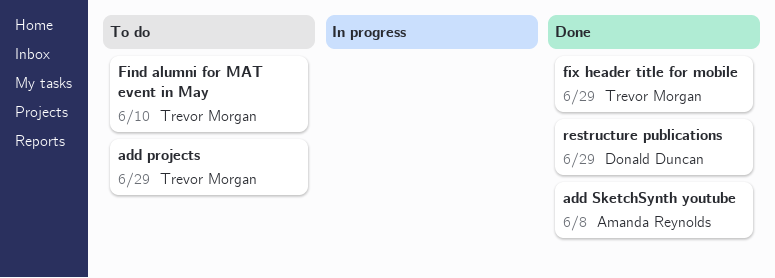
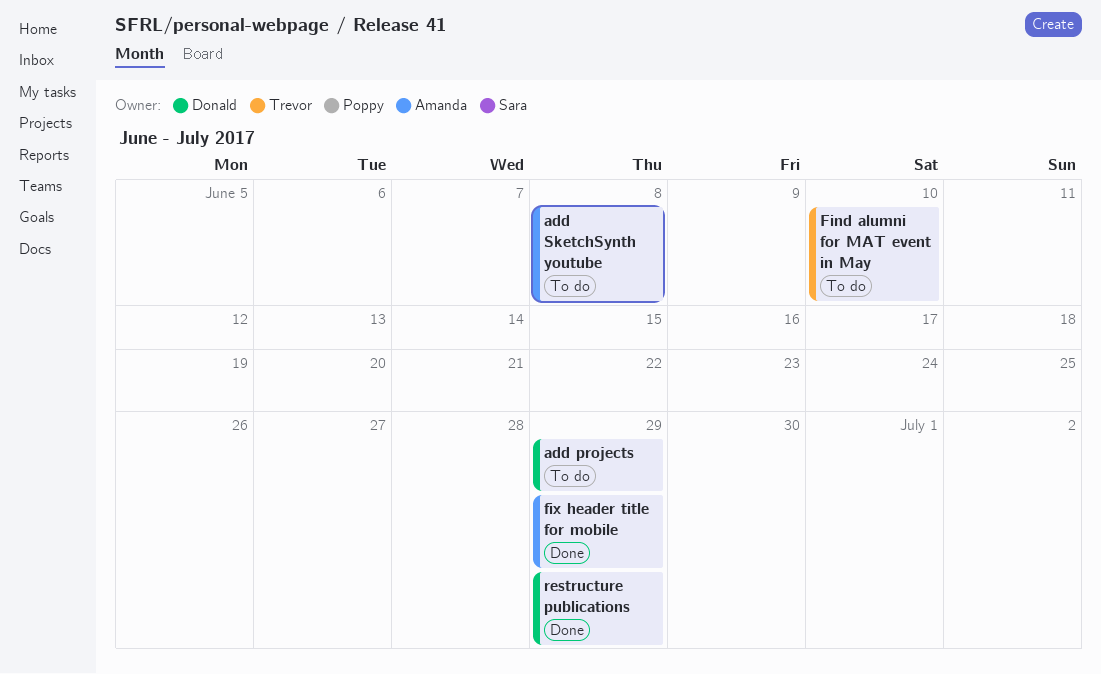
add projects, owner: Trevor Morgan -> Donald Duncan
add SketchSynth youtube, status: Done -> To do
fix header title for mobile, owner: Trevor Morgan -> Amanda Reynolds

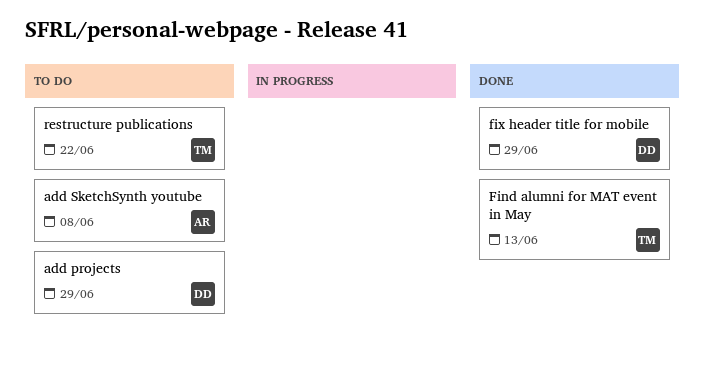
Find alumni for MAT event in May, status: To do -> Done
Find alumni for MAT event in May, due: Jun 10 -> Jun 13
fix header title for mobile, owner: Amanda -> Donald
restructure publications, status: Done -> To do
restructure publications, owner: Donald -> Trevor
restructure publications, due: Jun 29 -> Jun 22

